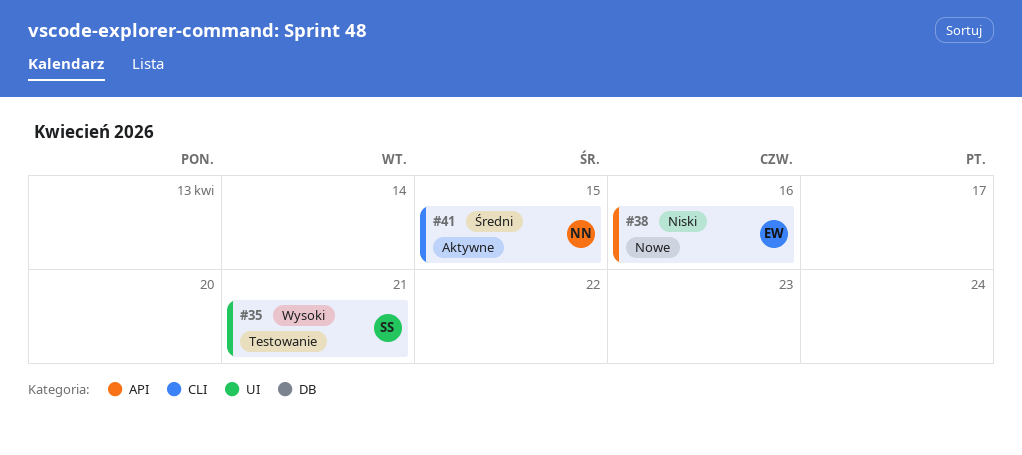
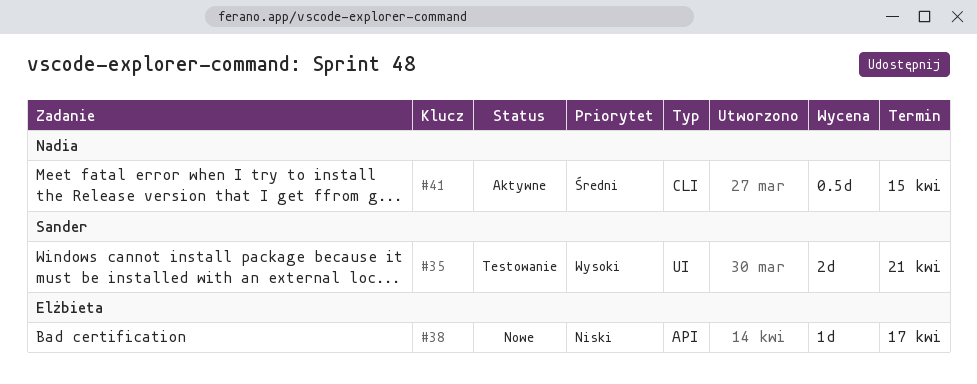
#38, due: Apr 16 -> Apr 17

